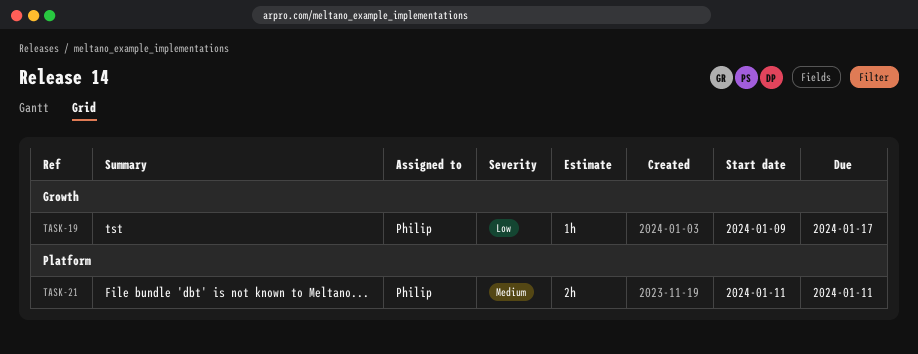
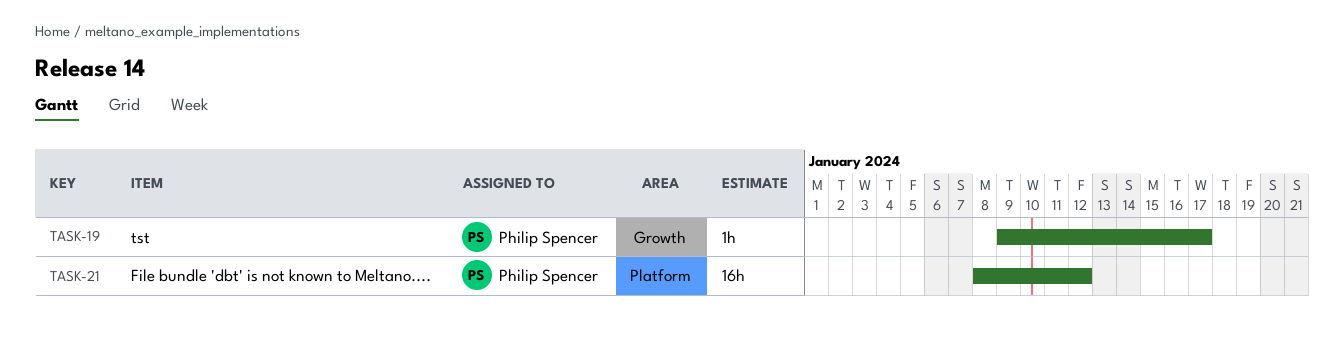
TASK-21, estimate: 2h -> 16h
TASK-21, start: Jan 11 -> Jan 8
TASK-21, due: Jan 11 -> Jan 12

